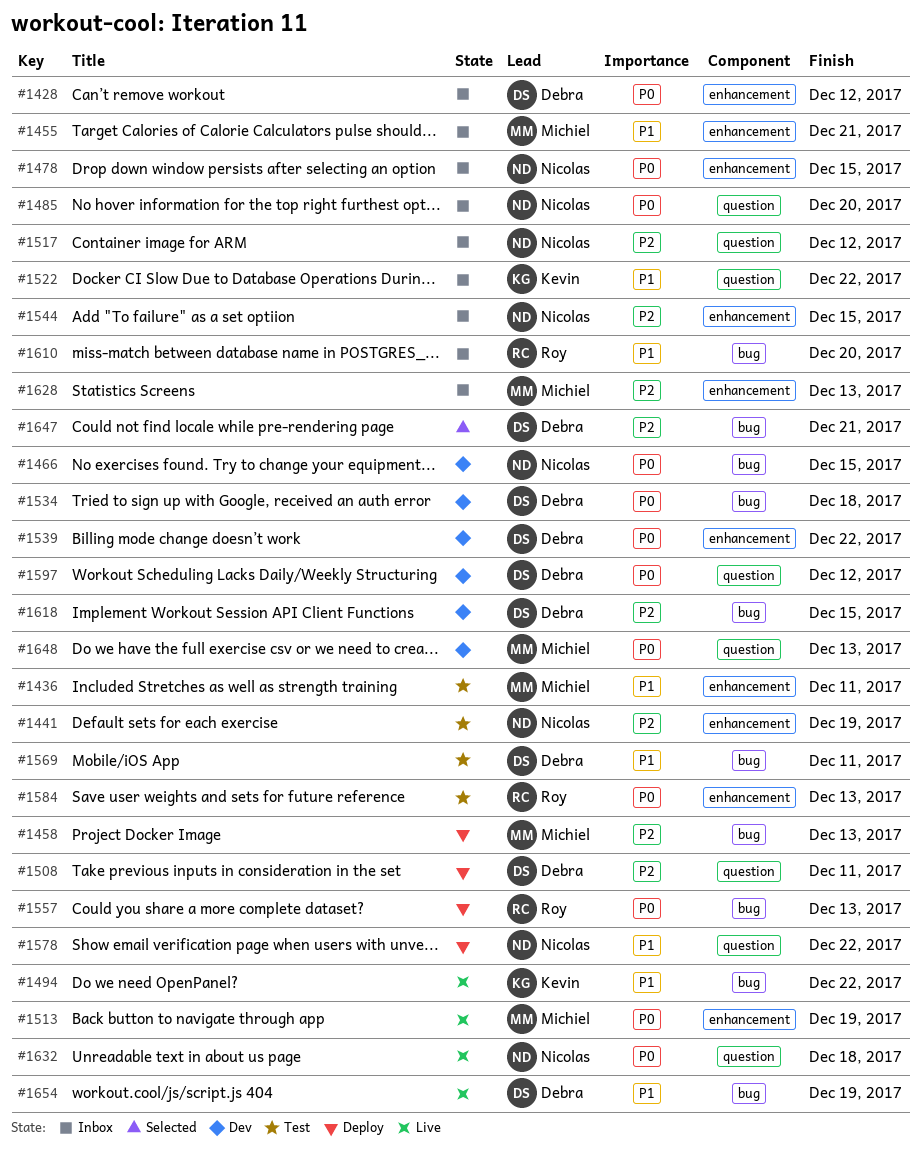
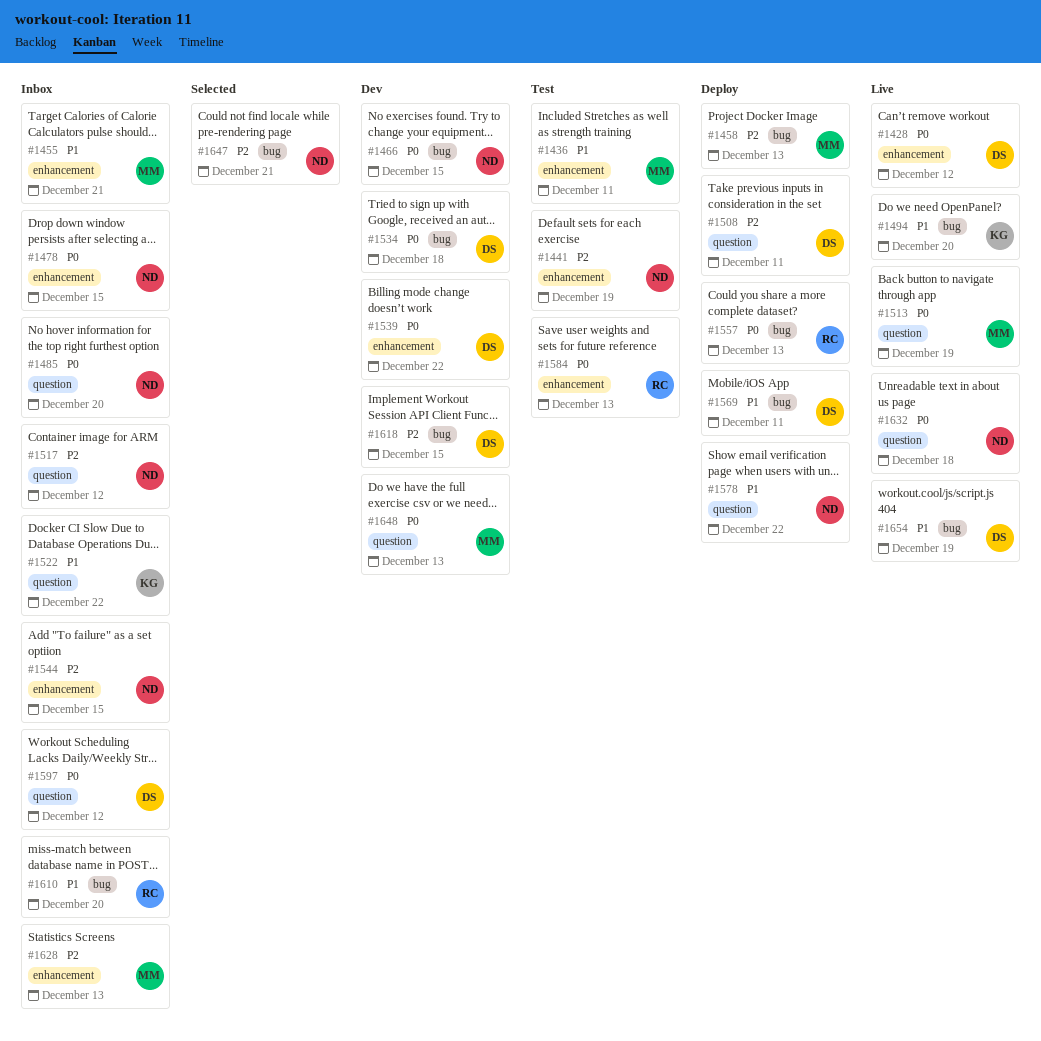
#1428, status: Inbox -> Live
#1494, due: Dec 22 -> Dec 20
#1513, label: enhancement -> question
#1569, status: Test -> Deploy
#1597, status: Dev -> Inbox
#1647, owner: Debra -> Nicolas

